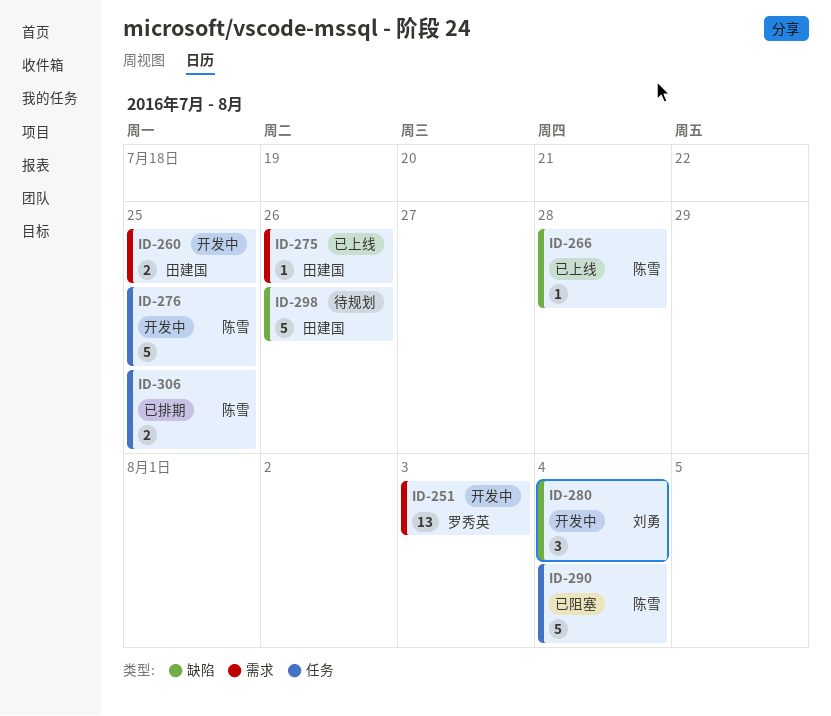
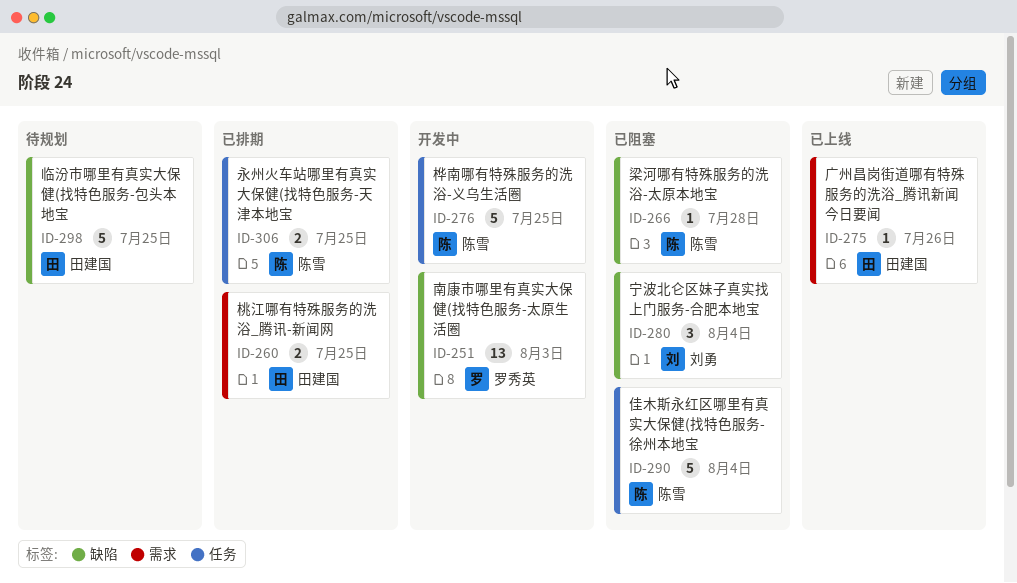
ID-251, label: 需求 -> 缺陷
ID-260, status: 开发中 -> 已排期
ID-266, status: 已上线 -> 已阻塞
ID-280, status: 开发中 -> 已阻塞
ID-298, due: Jul 26 -> Jul 25

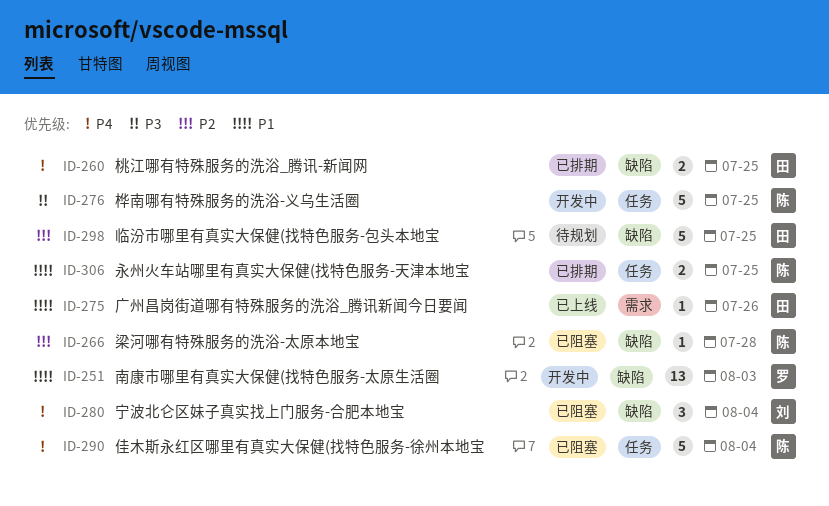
ID-260, label: 需求 -> 缺陷

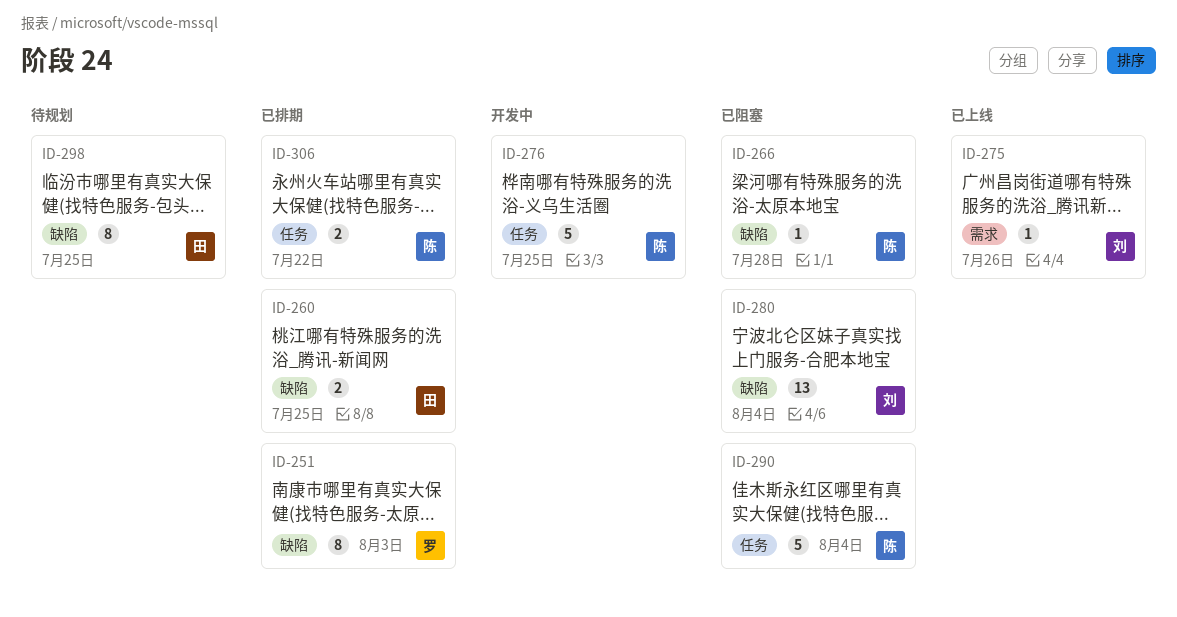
ID-251, status: 开发中 -> 已排期
ID-251, estimate: 13 -> 8
ID-275, owner: 田 -> 刘
ID-280, estimate: 3 -> 13
ID-298, estimate: 5 -> 8
ID-306, due: Jul 25 -> Jul 22

